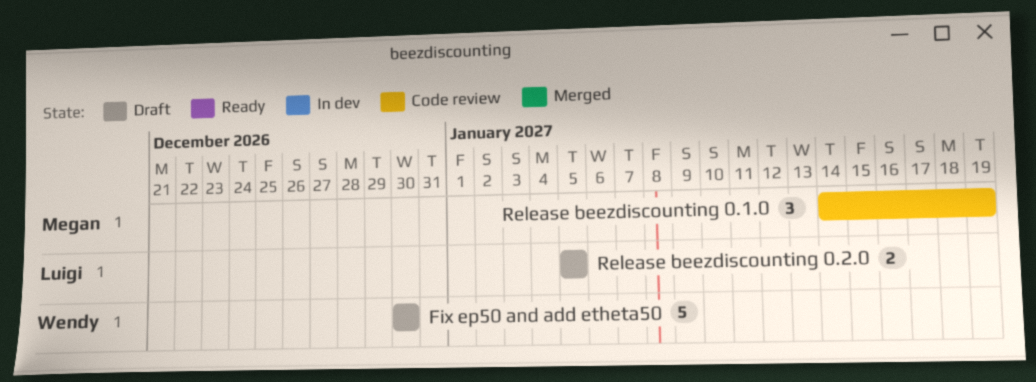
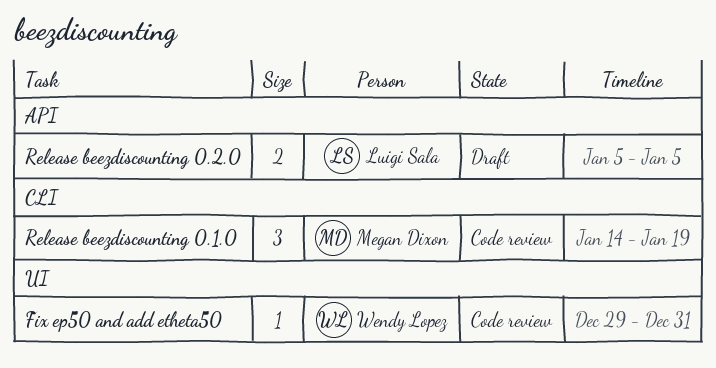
Fix ep50 and add etheta50, status: Draft -> Code review
Fix ep50 and add etheta50, estimate: 5 -> 1
Fix ep50 and add etheta50, start: Dec 30 -> Dec 29
Fix ep50 and add etheta50, due: Dec 30 -> Dec 31

